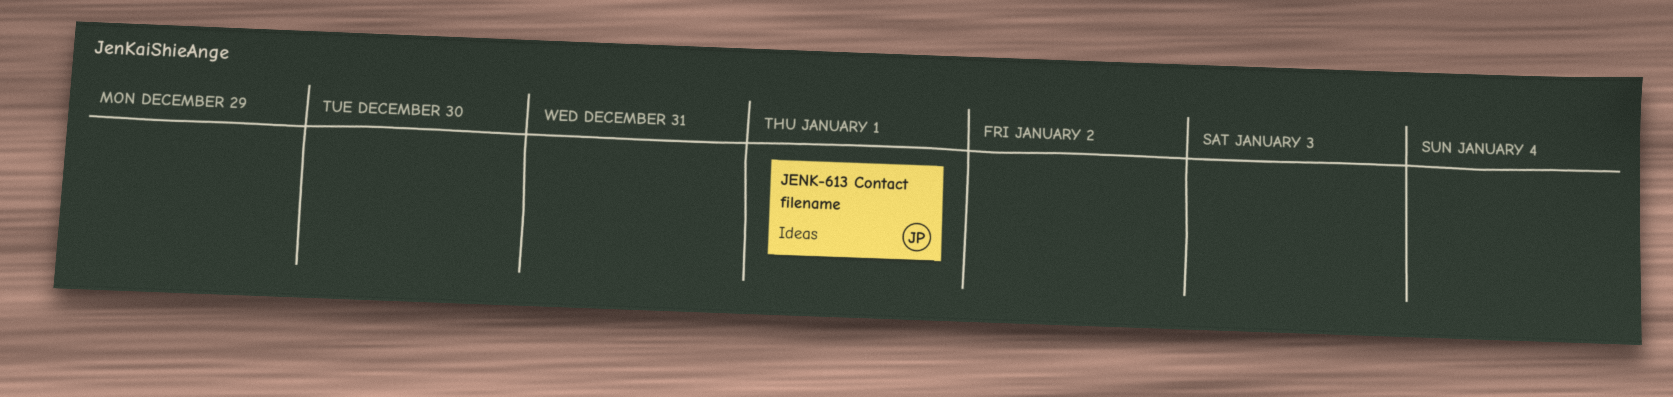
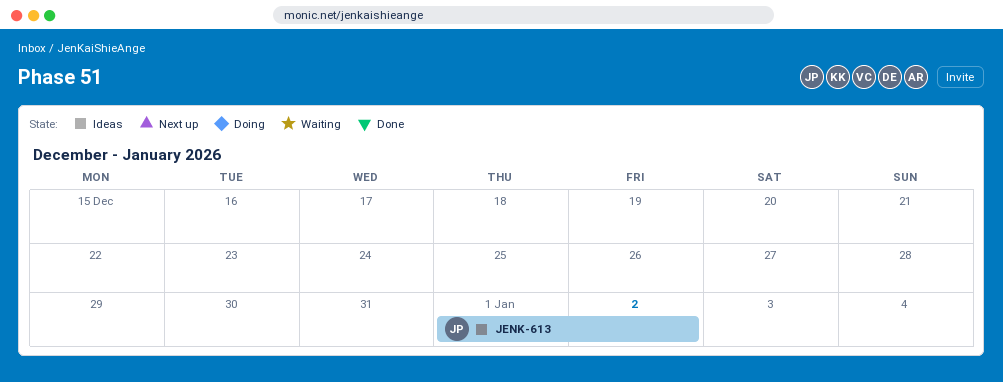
JENK-613, due: Jan 1 -> Jan 2

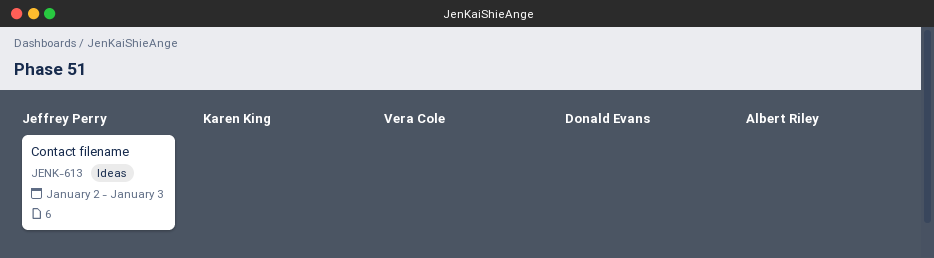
JENK-613, start: Jan 1 -> Jan 2
JENK-613, due: Jan 2 -> Jan 3

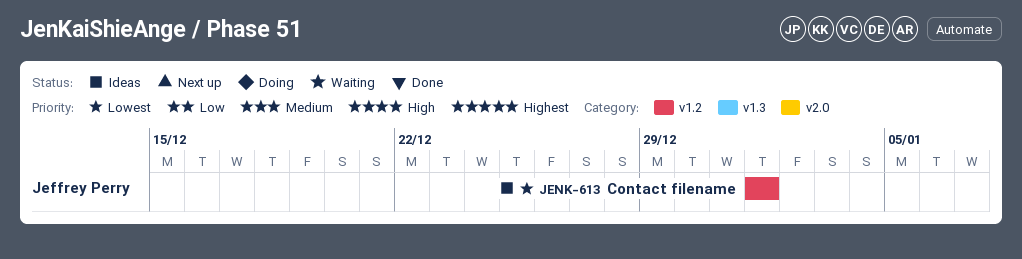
JENK-613, start: Jan 2 -> Jan 1
JENK-613, due: Jan 3 -> Jan 1

